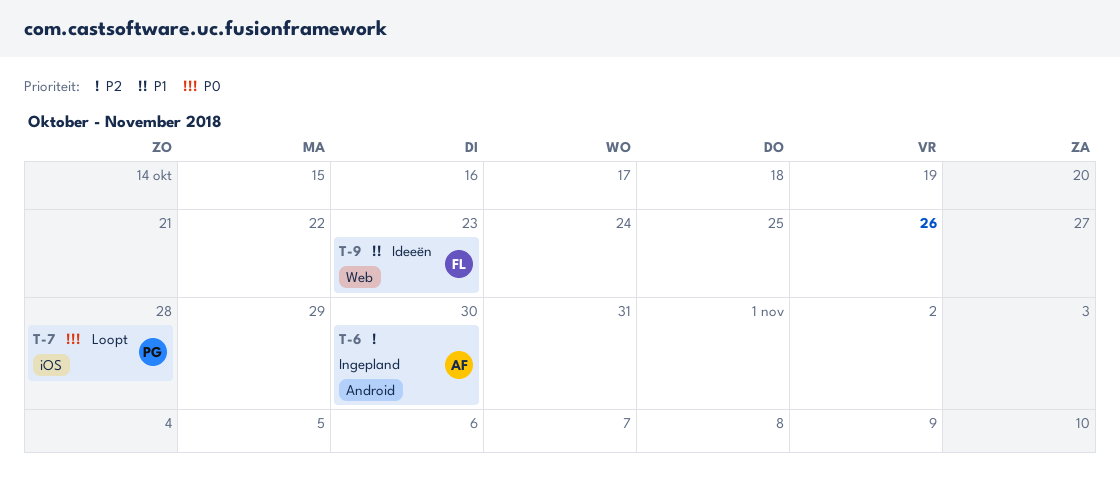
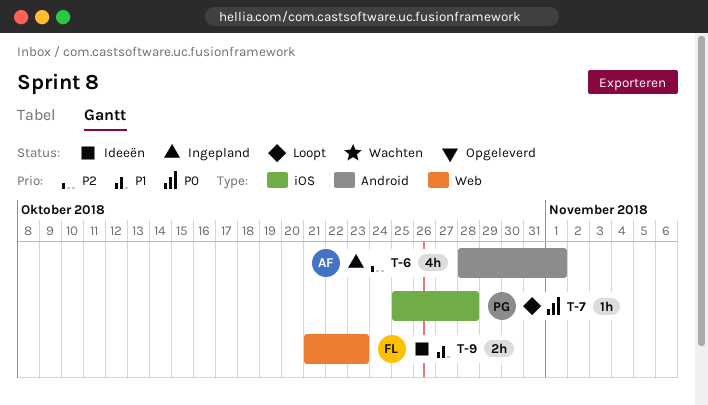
T-6, due: Oct 30 -> Nov 1

